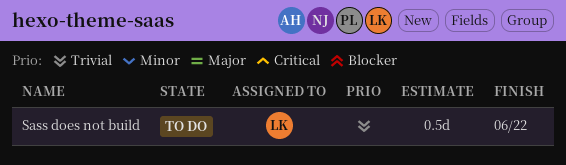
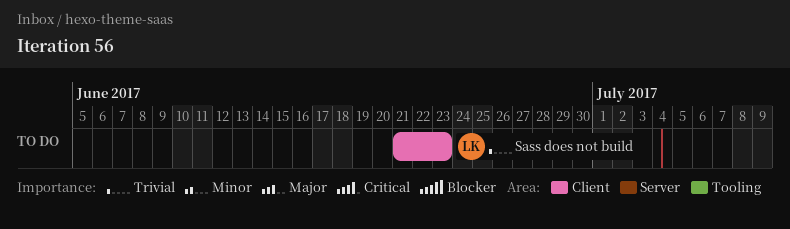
Sass does not build, due: Jun 22 -> Jun 23

